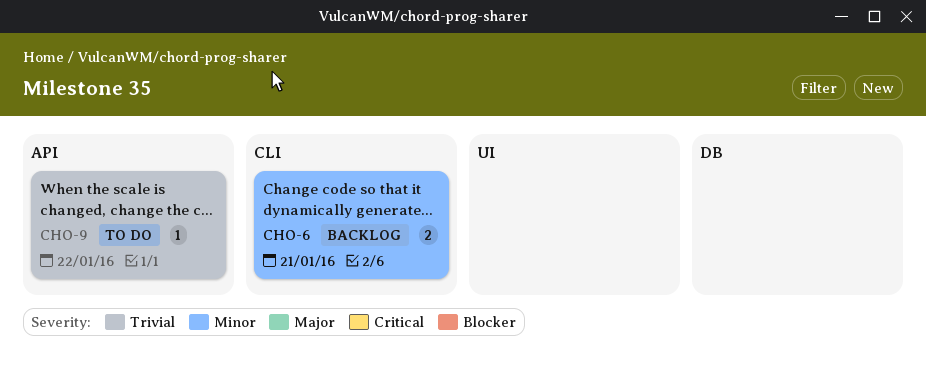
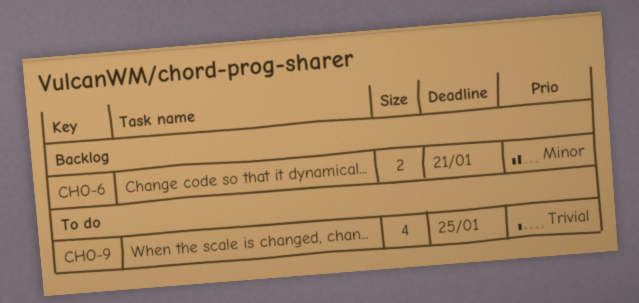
CHO-9, estimate: 1 -> 4
CHO-9, due: Jan 22 -> Jan 25

